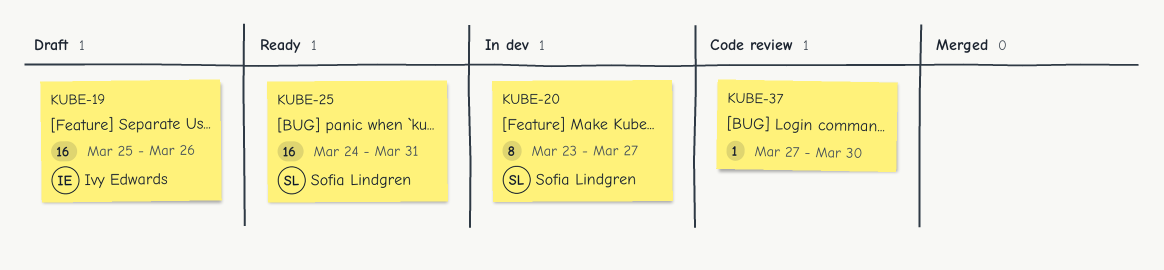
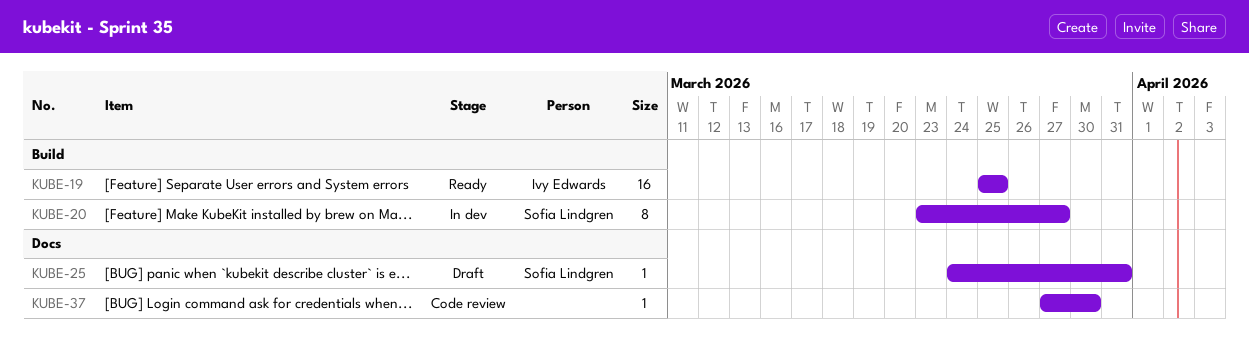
KUBE-19, status: Draft -> Ready
KUBE-19, due: Mar 26 -> Mar 25
KUBE-25, status: Ready -> Draft
KUBE-25, estimate: 16 -> 1

